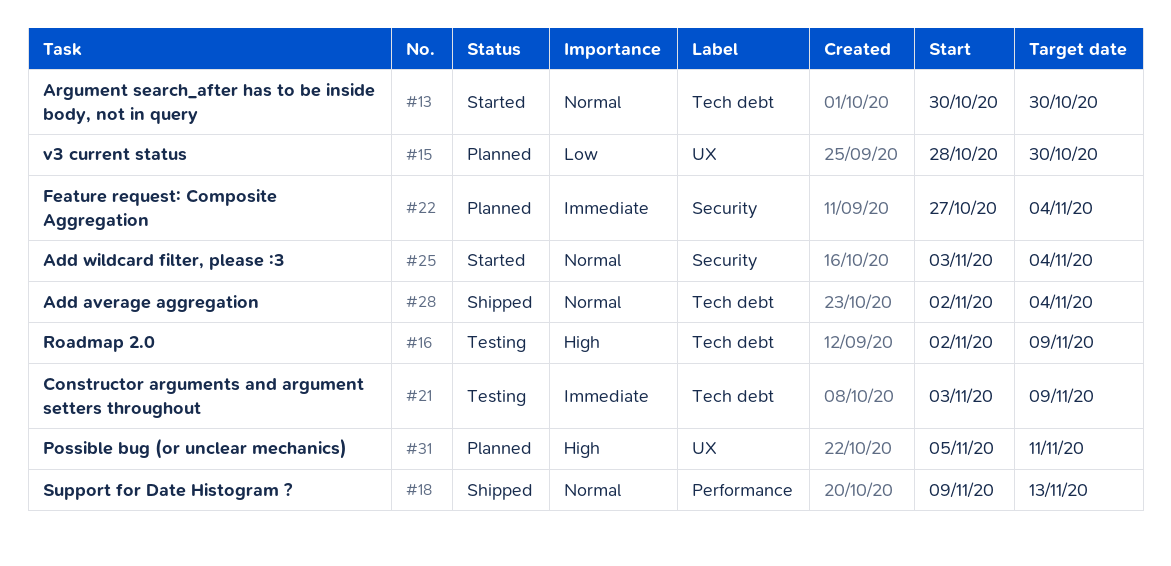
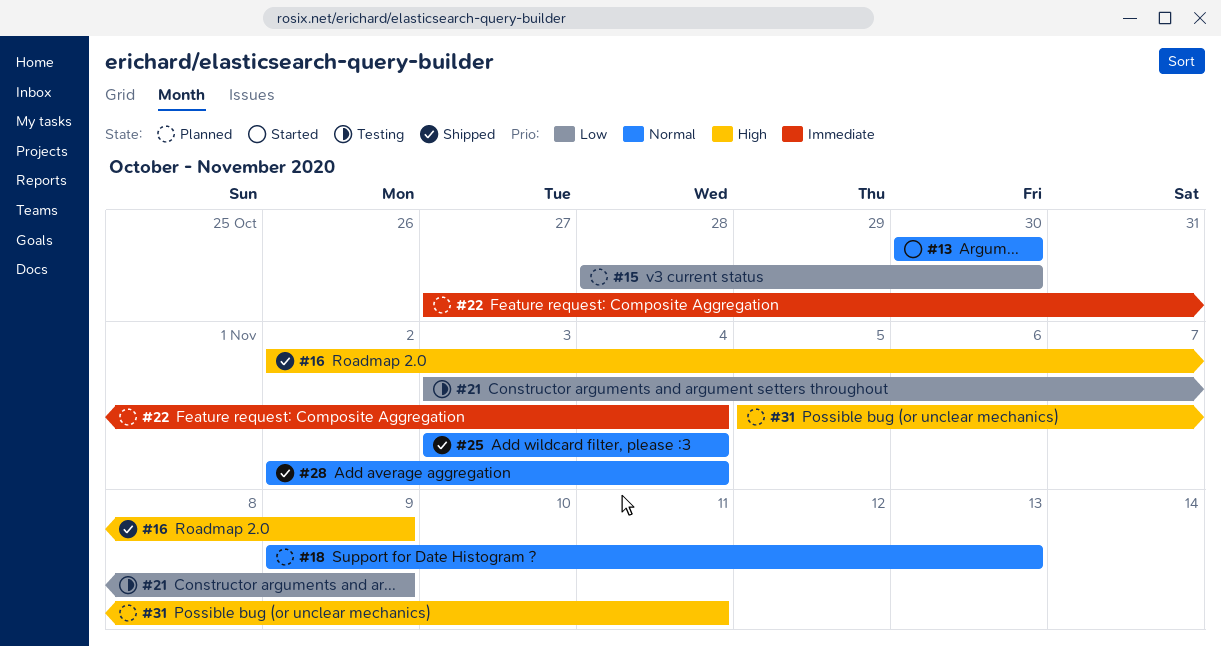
#16, status: Testing -> Shipped
#18, status: Shipped -> Planned
#21, priority: Immediate -> Low
#25, status: Started -> Shipped

